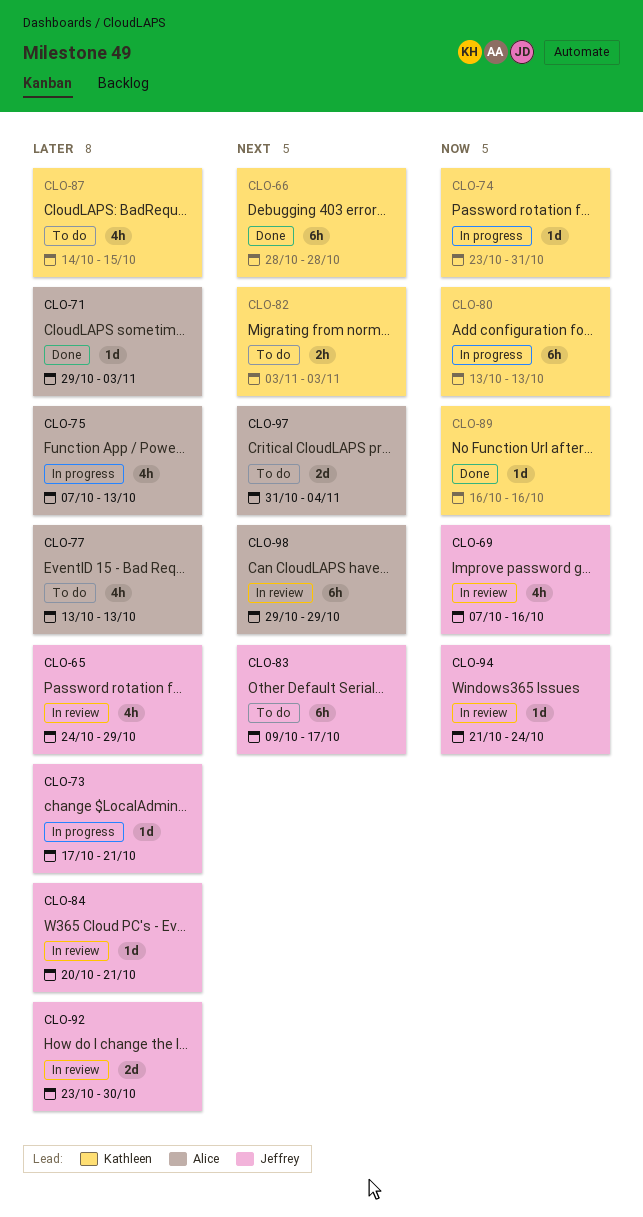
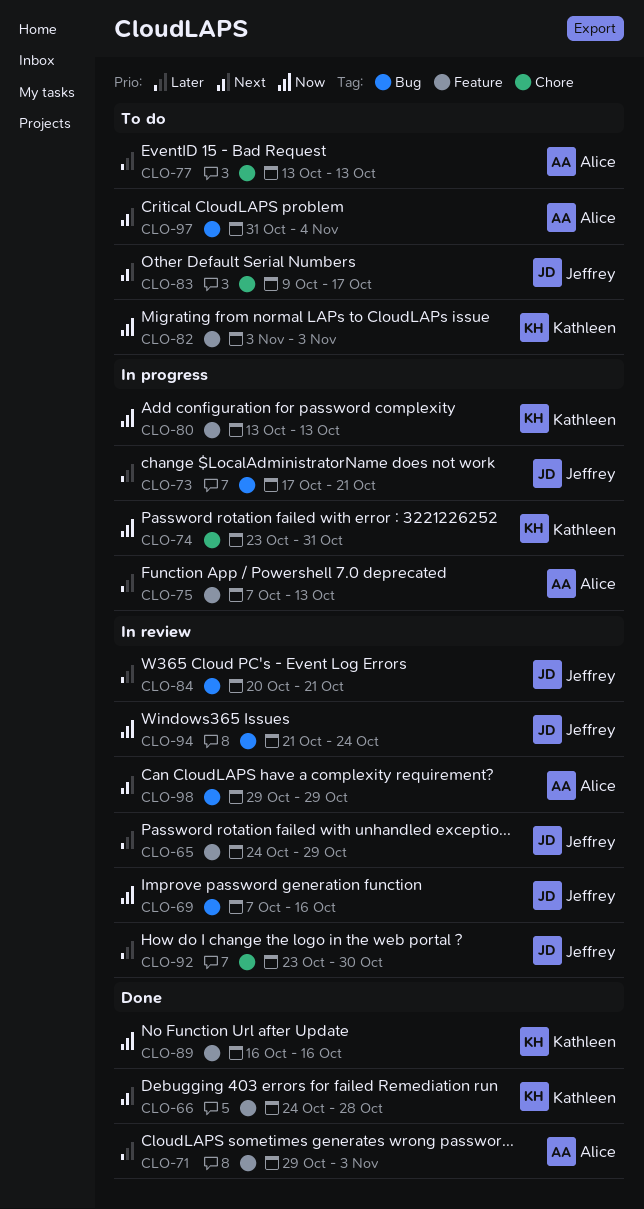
CLO-66, start: Oct 28 -> Oct 24
CLO-82, priority: Next -> Now
CLO-87: present -> none

